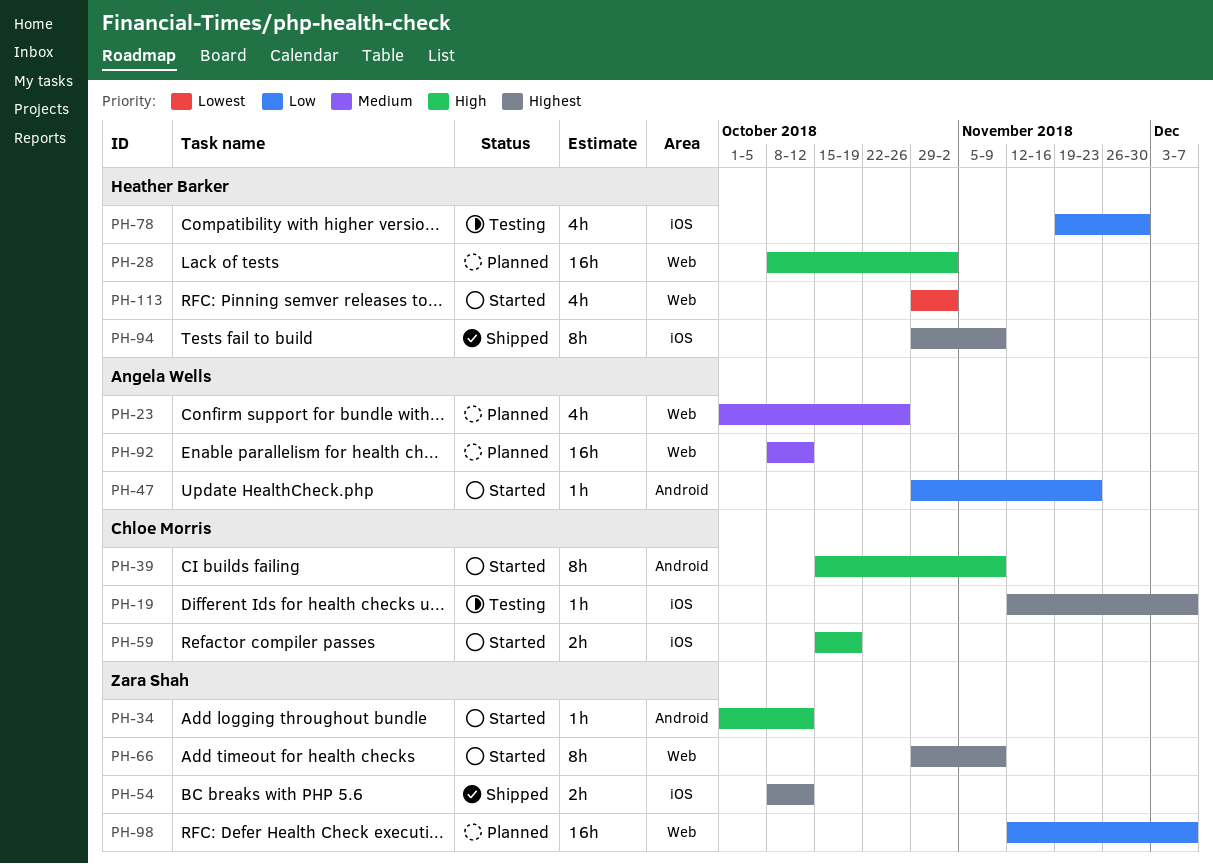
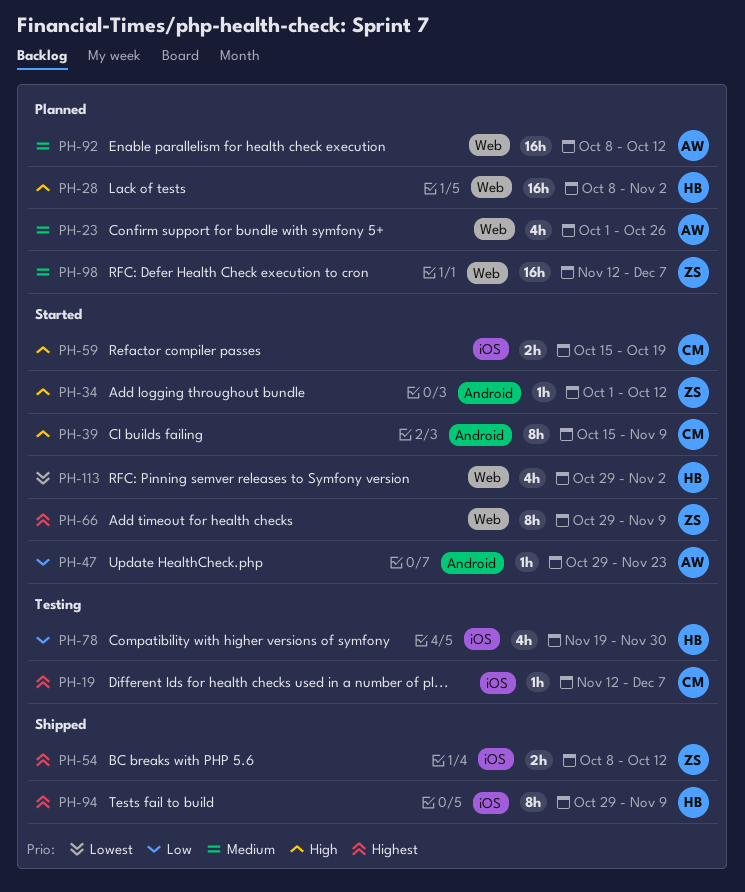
PH-98, priority: Low -> Medium

